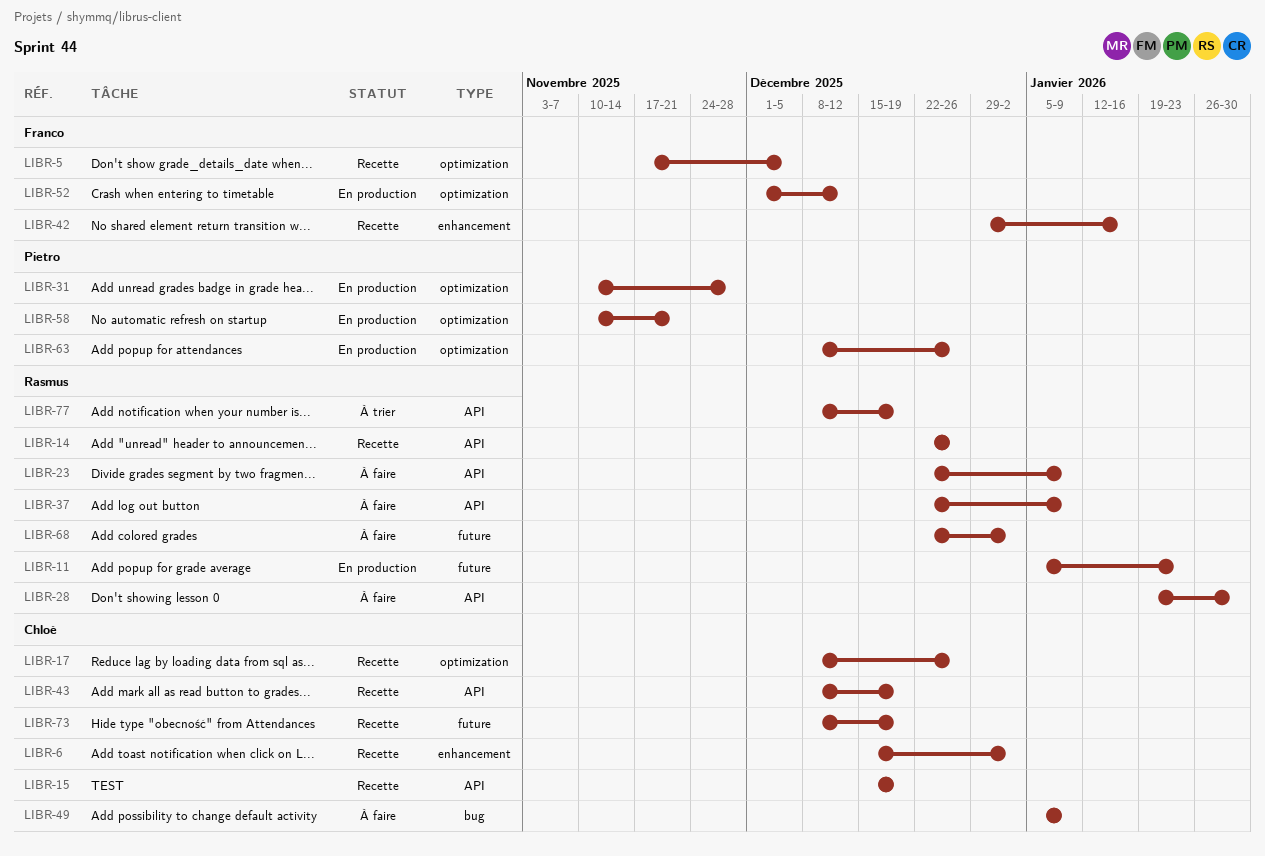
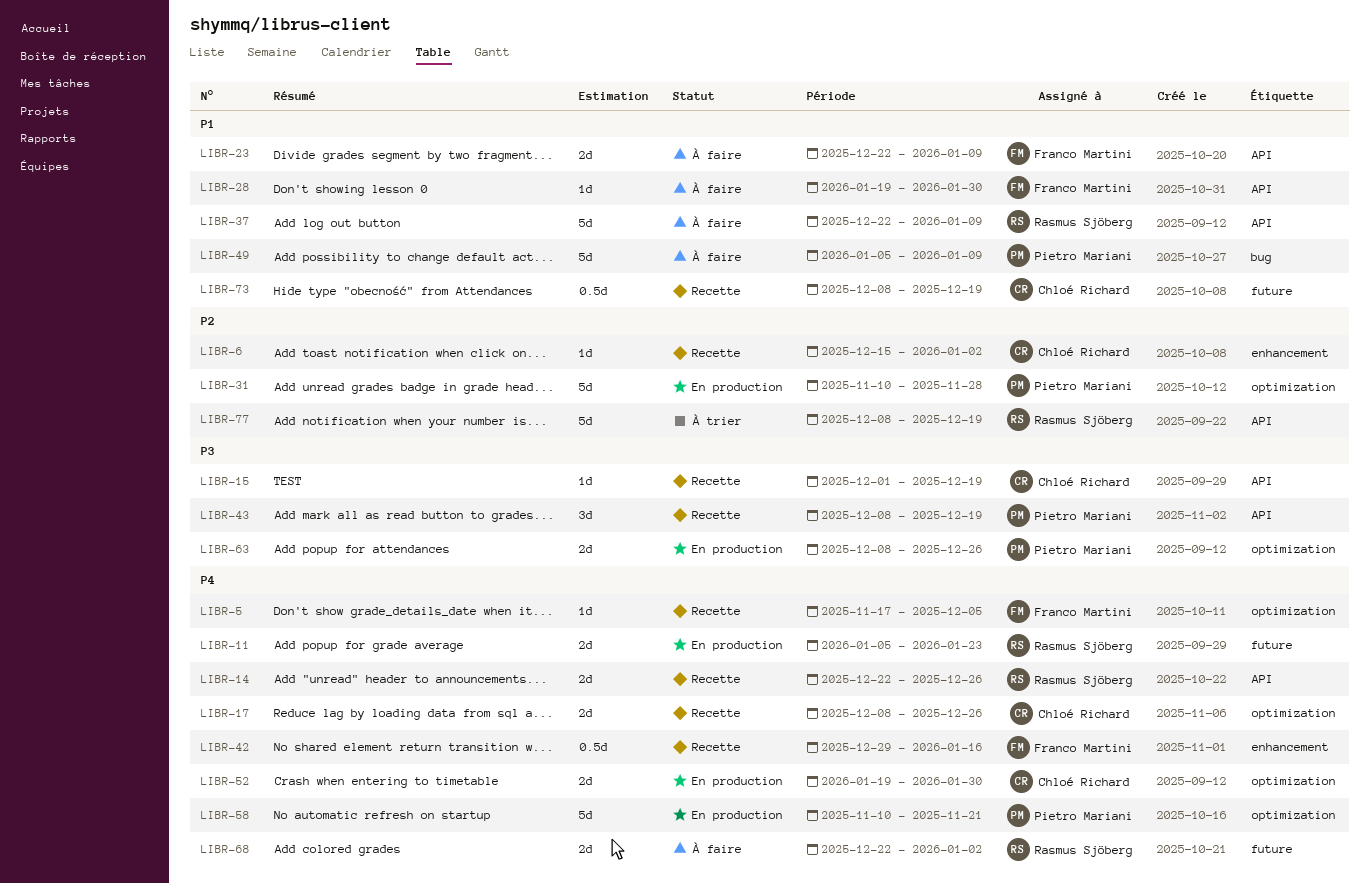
LIBR-15, start: Dec 15 -> Dec 1
LIBR-23, owner: Rasmus Sjöberg -> Franco Martini
LIBR-28, owner: Rasmus Sjöberg -> Franco Martini
LIBR-43, owner: Chloé Richard -> Pietro Mariani
LIBR-49, owner: Chloé Richard -> Pietro Mariani
LIBR-52, owner: Franco Martini -> Chloé Richard
LIBR-52, start: Dec 1 -> Jan 19
LIBR-52, due: Dec 12 -> Jan 30

